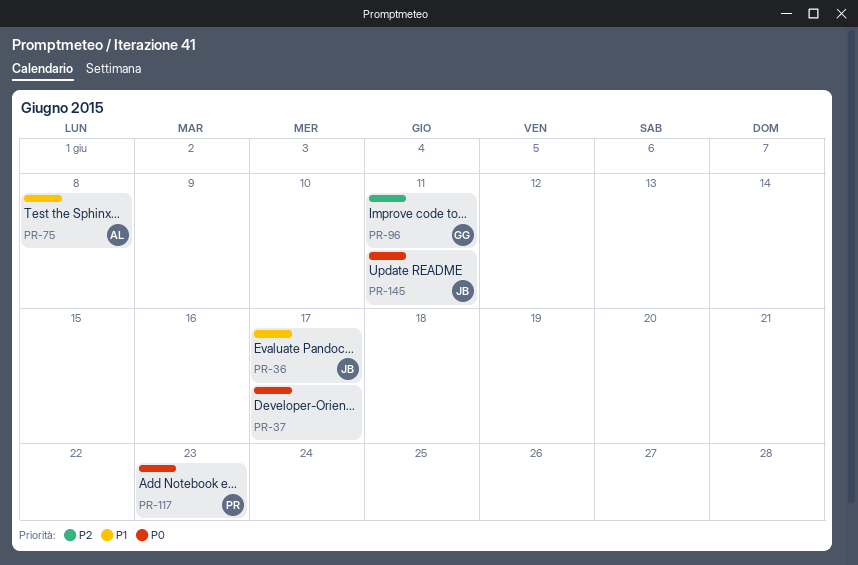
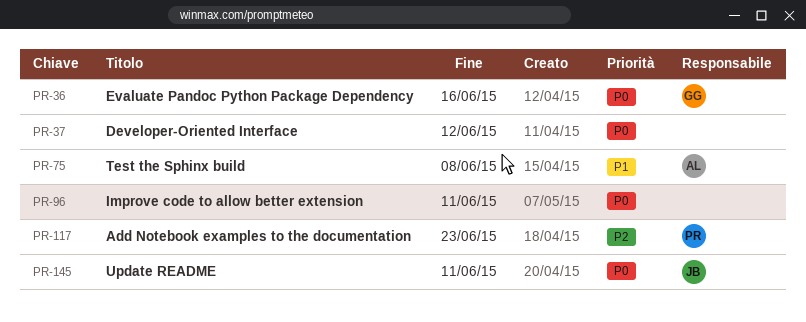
PR-36, owner: JB -> GG
PR-36, priority: P1 -> P0
PR-36, due: Jun 17 -> Jun 16
PR-37, due: Jun 17 -> Jun 12
PR-96, owner: GG -> none
PR-96, priority: P2 -> P0
PR-117, priority: P0 -> P2

